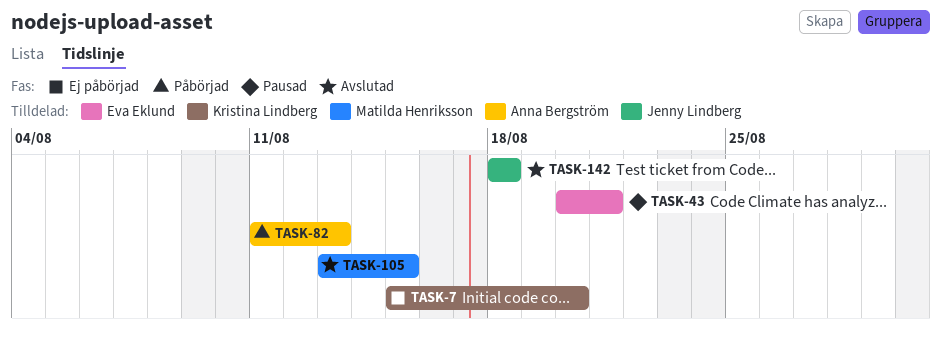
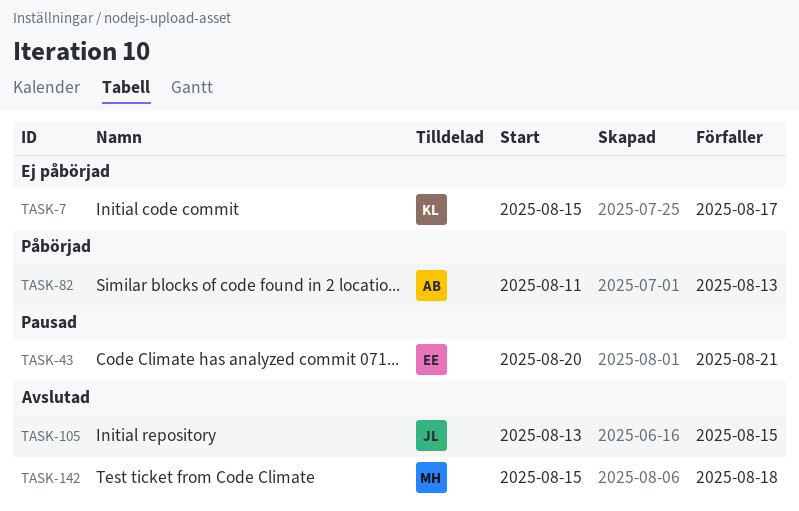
TASK-7, due: Aug 20 -> Aug 17
TASK-105, owner: Matilda Henriksson -> Jenny Lindberg
TASK-142, owner: Jenny Lindberg -> Matilda Henriksson
TASK-142, start: Aug 18 -> Aug 15

